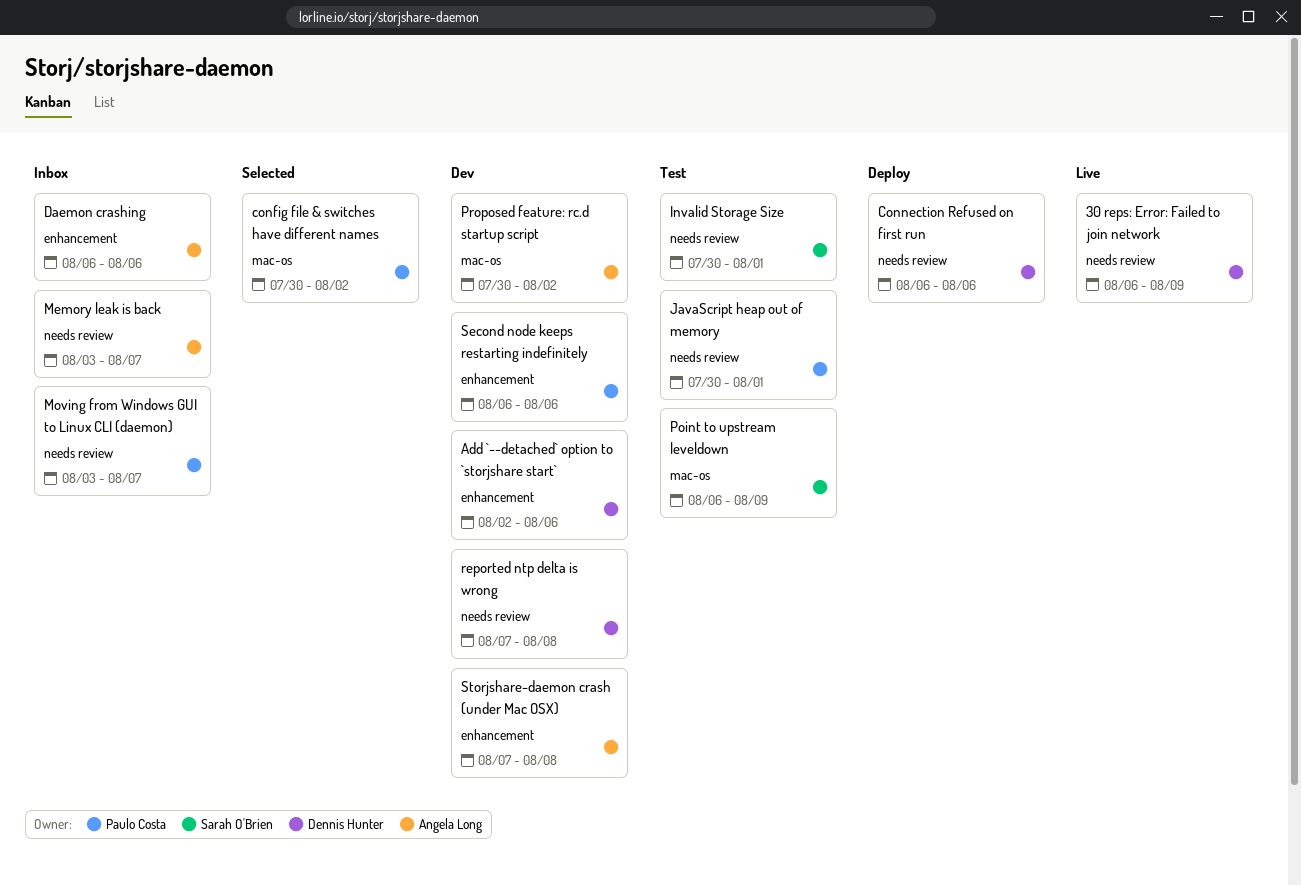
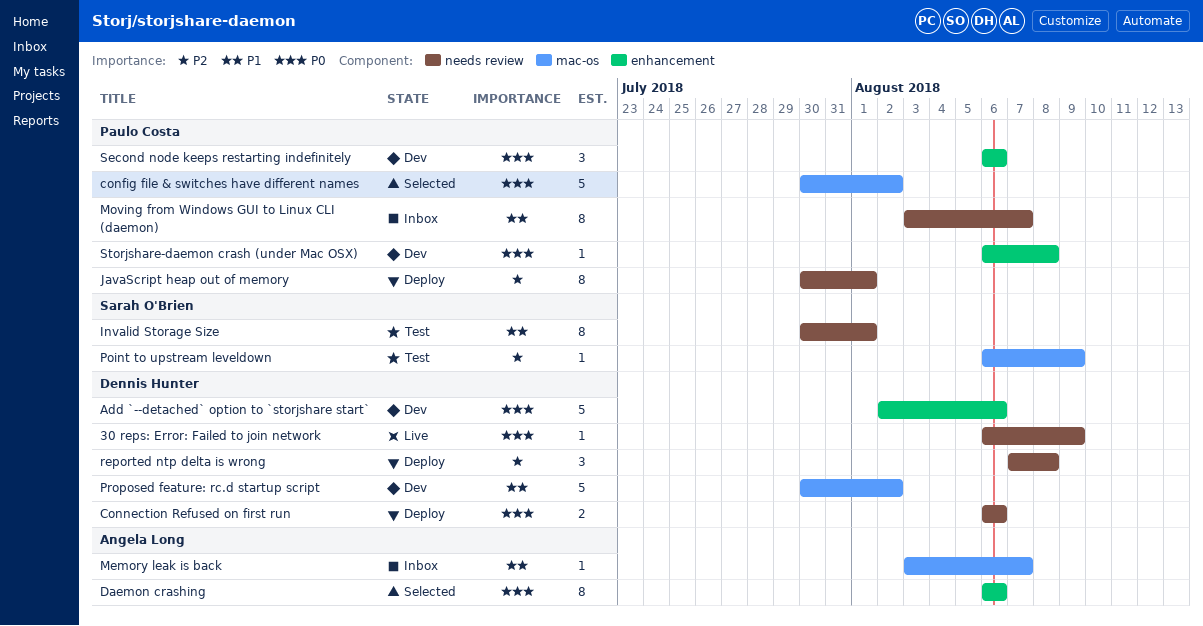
Daemon crashing, status: Inbox -> Selected
JavaScript heap out of memory, status: Test -> Deploy
Memory leak is back, label: needs review -> mac-os
Proposed feature: rc.d startup script, owner: Angela Long -> Dennis Hunter
reported ntp delta is wrong, status: Dev -> Deploy
Storjshare-daemon crash (under Mac OSX), owner: Angela Long -> Paulo Costa
Storjshare-daemon crash (under Mac OSX), start: Aug 7 -> Aug 6

